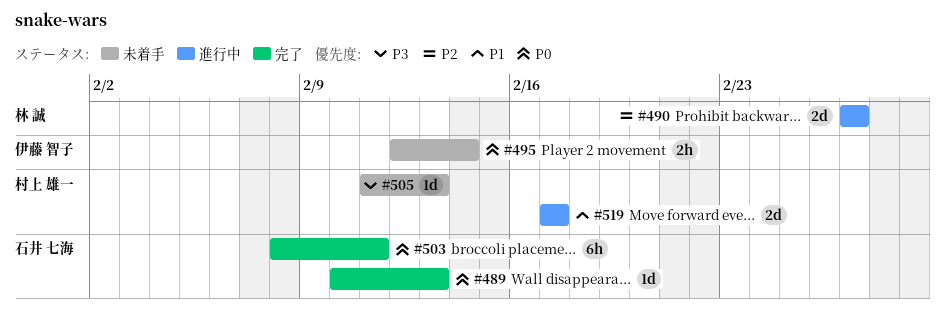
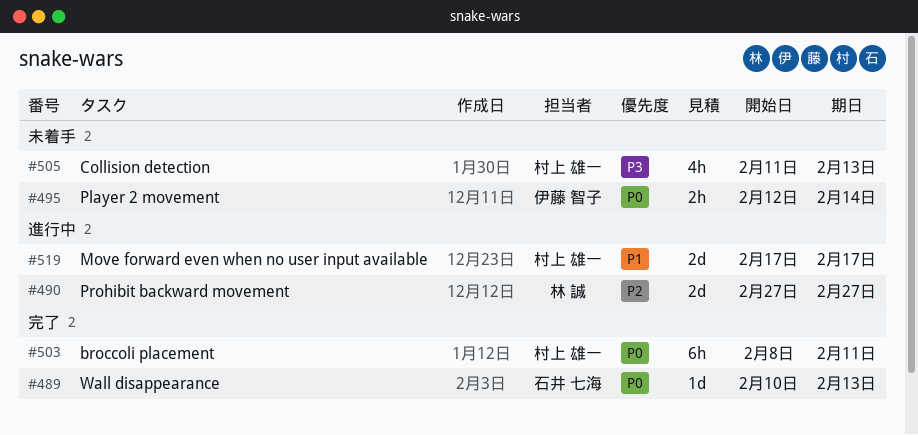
#503, owner: 石井 七海 -> 村上 雄一
#505, estimate: 1d -> 4h

